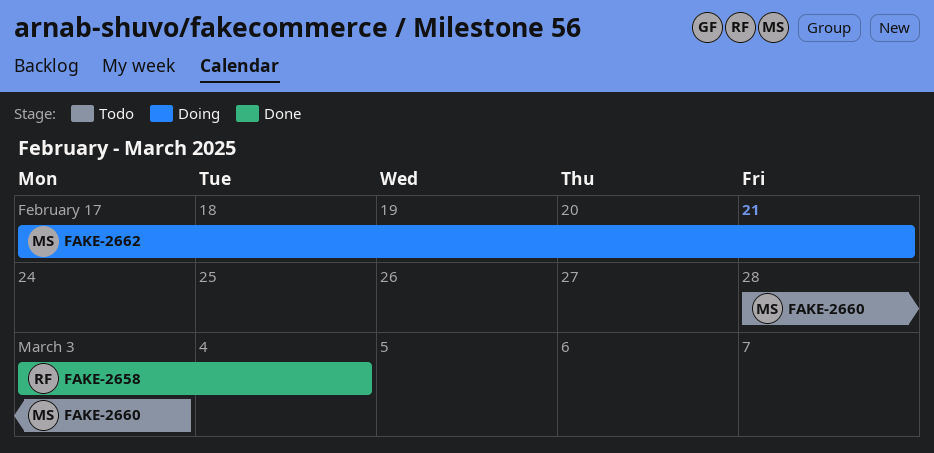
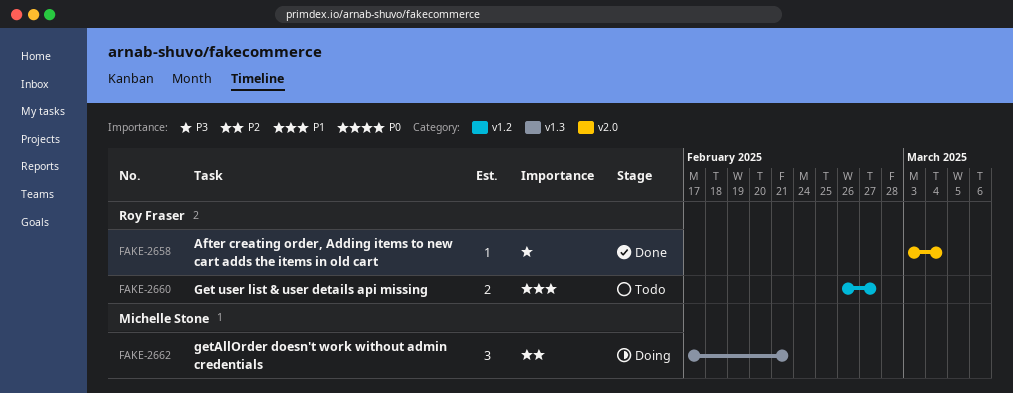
FAKE-2660, owner: Michelle Stone -> Roy Fraser
FAKE-2660, start: Feb 28 -> Feb 26
FAKE-2660, due: Mar 3 -> Feb 27

